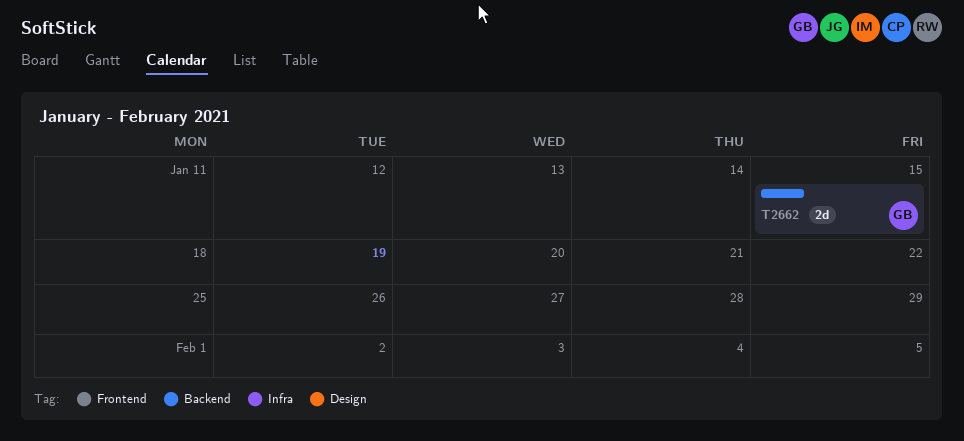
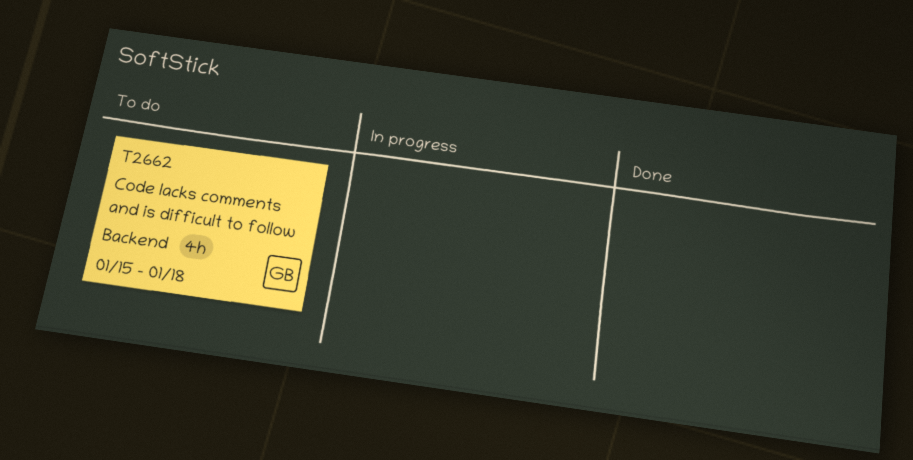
T2662, estimate: 2d -> 4h
T2662, due: Jan 15 -> Jan 18

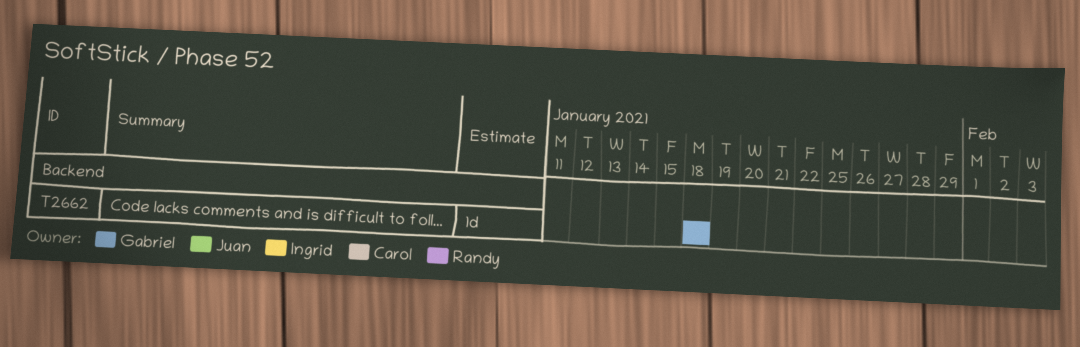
T2662, estimate: 4h -> 1d
T2662, start: Jan 15 -> Jan 18

